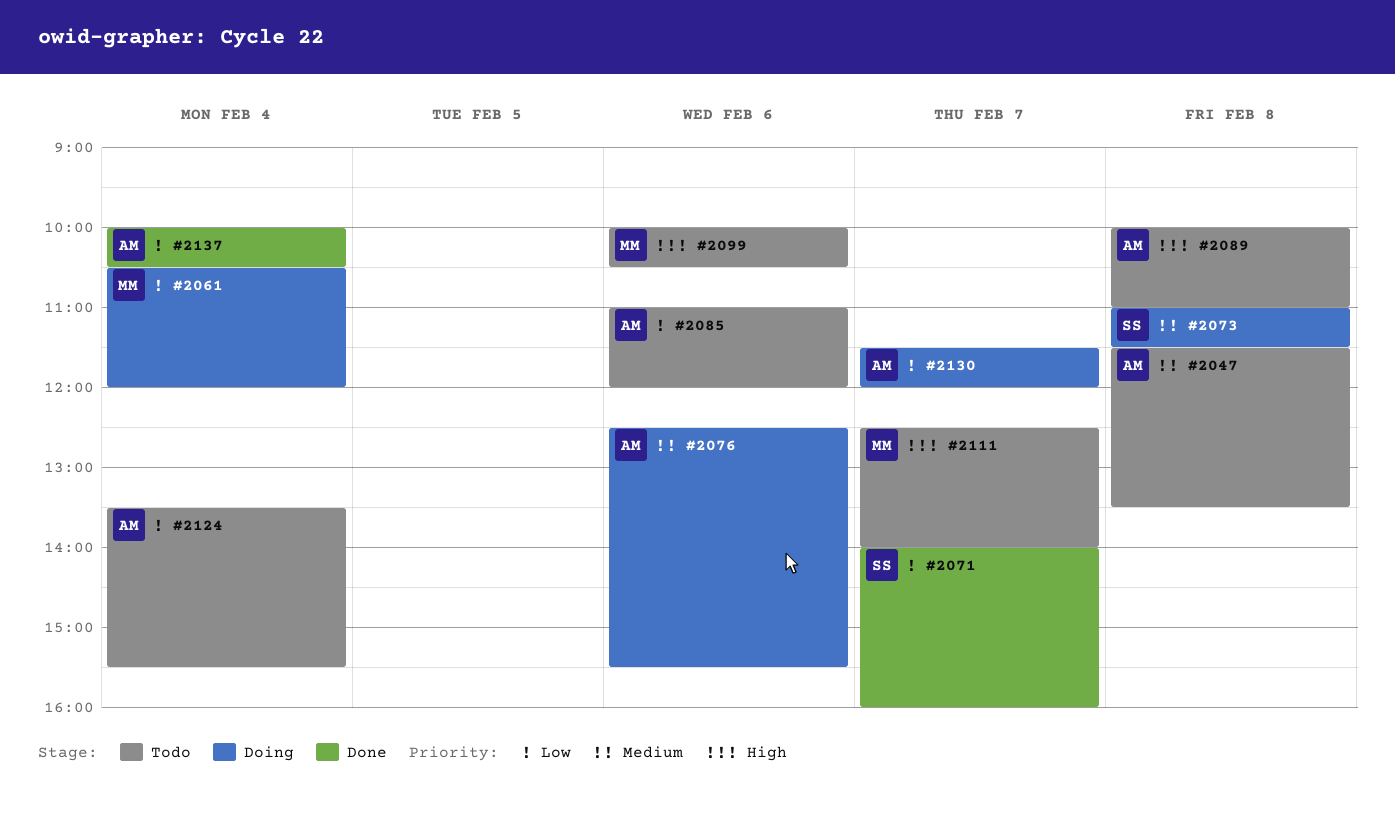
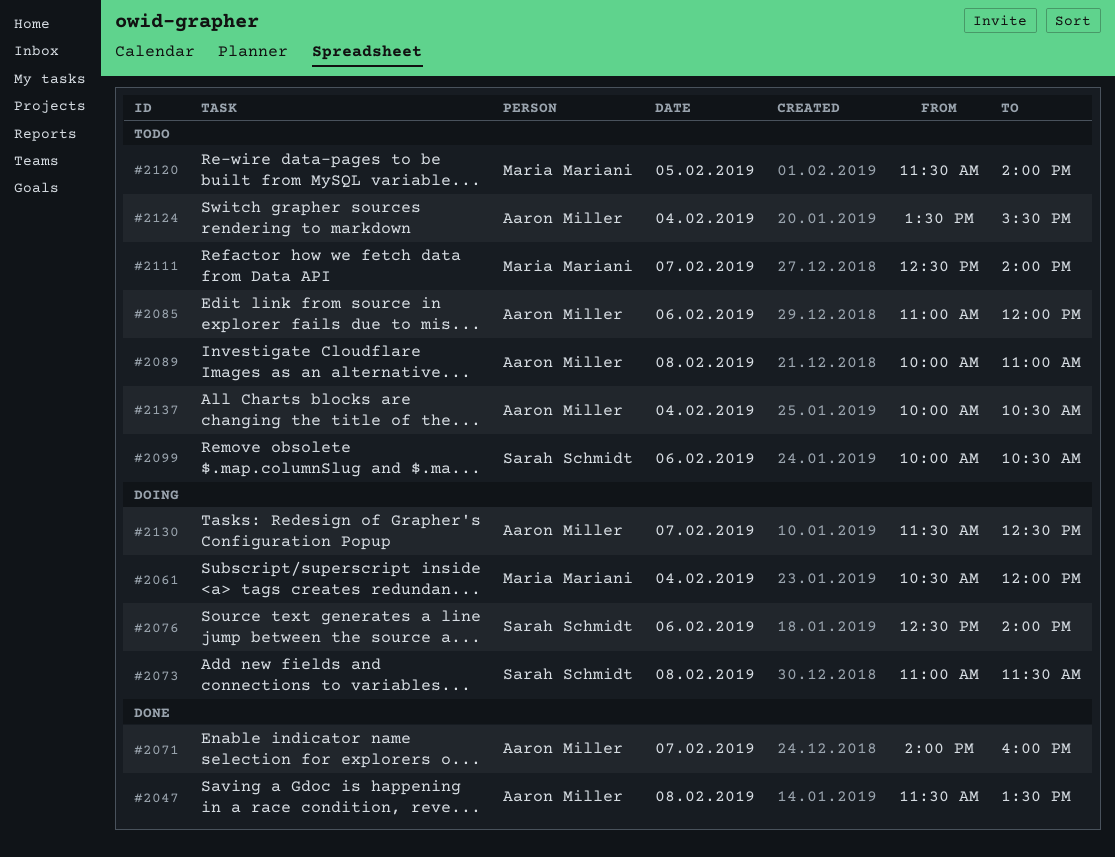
#2047, status: Todo -> Done
#2071, owner: Sarah Schmidt -> Aaron Miller
#2076, owner: Aaron Miller -> Sarah Schmidt
#2076, ends: 15:30 -> 14:00
#2099, owner: Maria Mariani -> Sarah Schmidt
#2120: none -> present
#2130, ends: 12:00 -> 12:30
#2137, status: Done -> Todo

